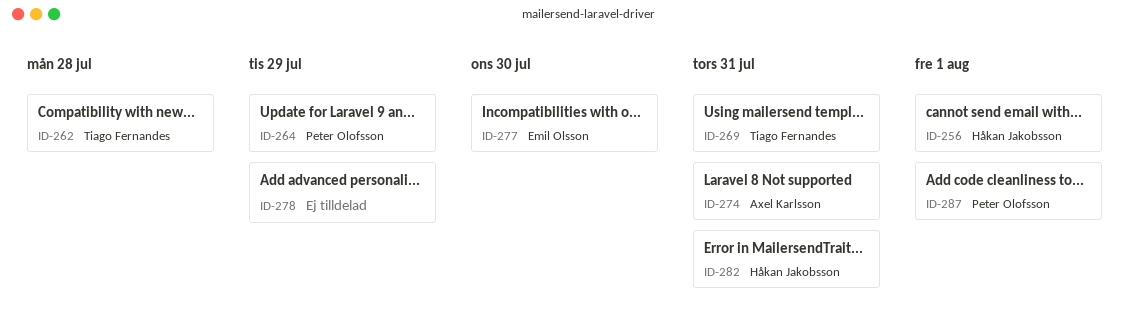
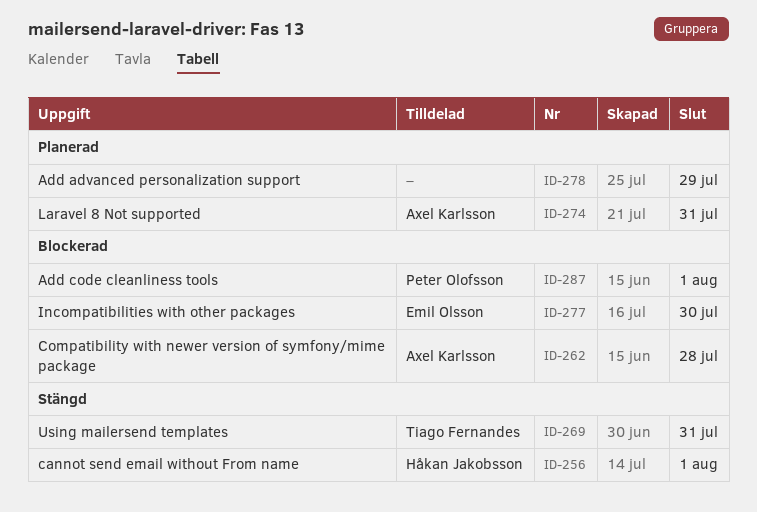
ID-262, owner: Tiago Fernandes -> Axel Karlsson
ID-264: present -> none
ID-282: present -> none

